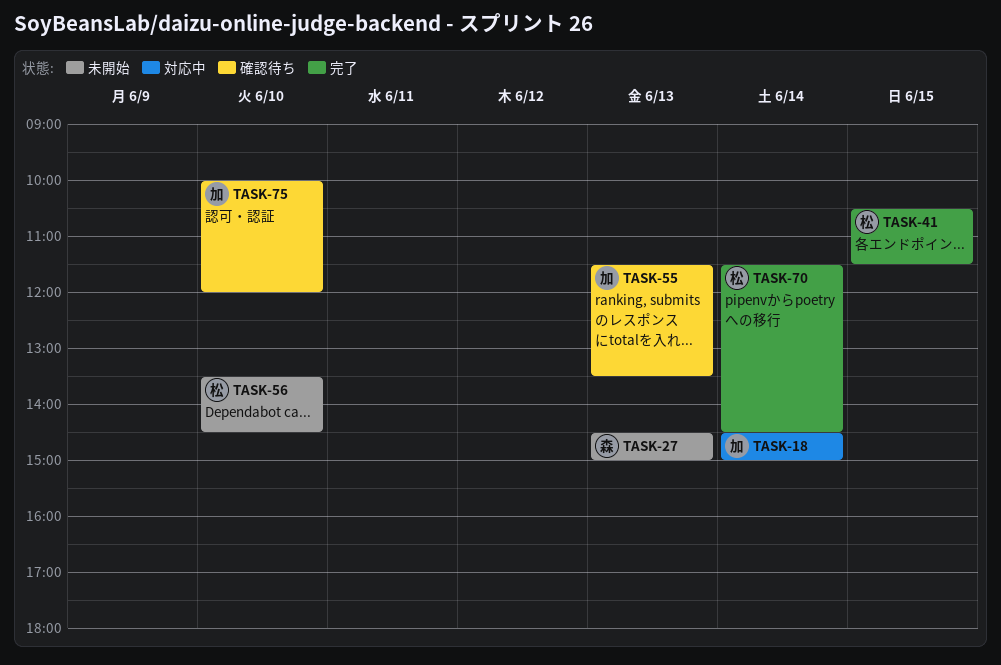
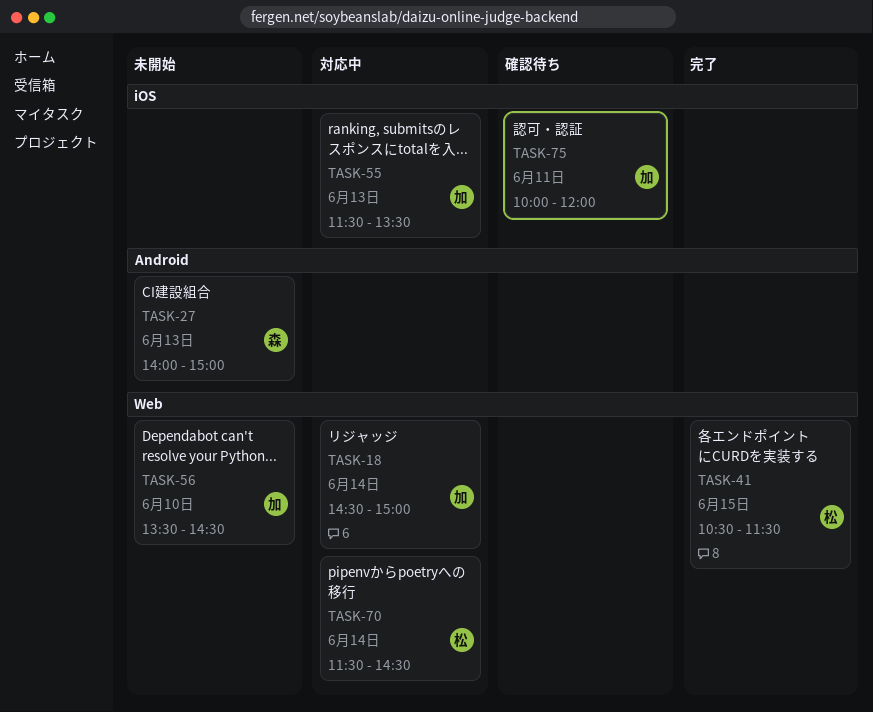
TASK-27, begins: 14:30 -> 14:00
TASK-55, status: 確認待ち -> 対応中
TASK-56, owner: 松 -> 加
TASK-70, status: 完了 -> 対応中
TASK-75, day: Jun 10 -> Jun 11

